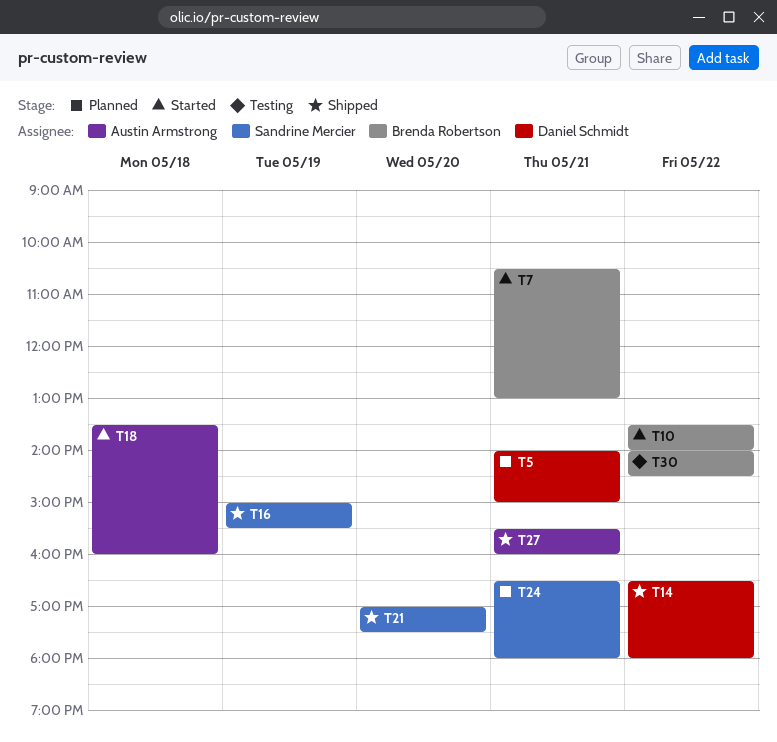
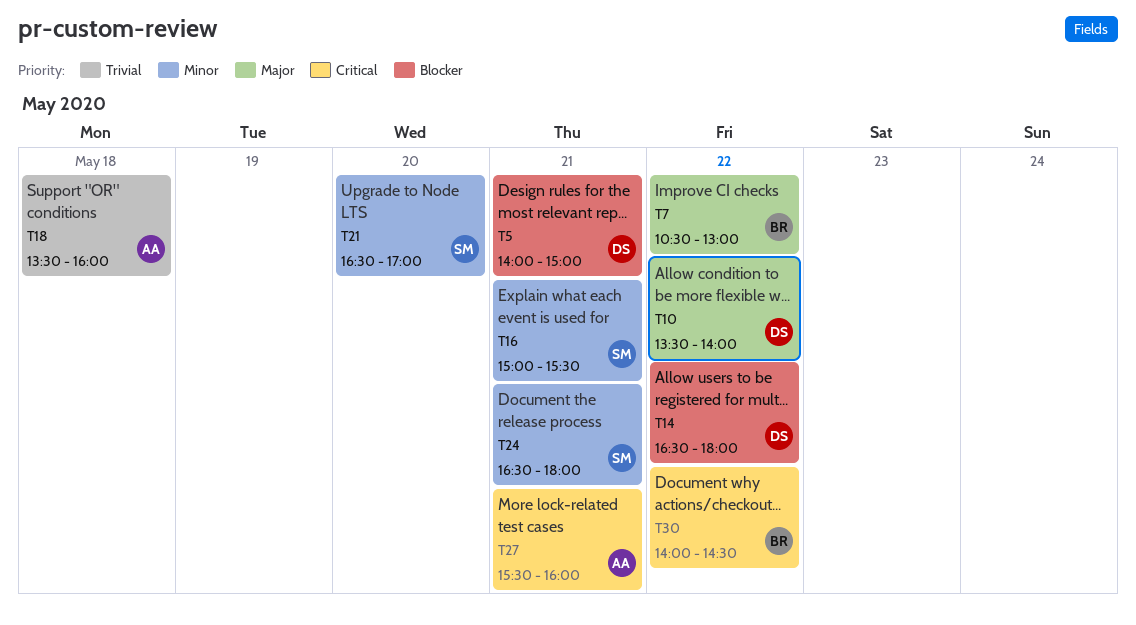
T7, day: May 21 -> May 22
T10, owner: Brenda Robertson -> Daniel Schmidt
T16, day: May 19 -> May 21
T21, begins: 17:00 -> 16:30
T21, ends: 17:30 -> 17:00

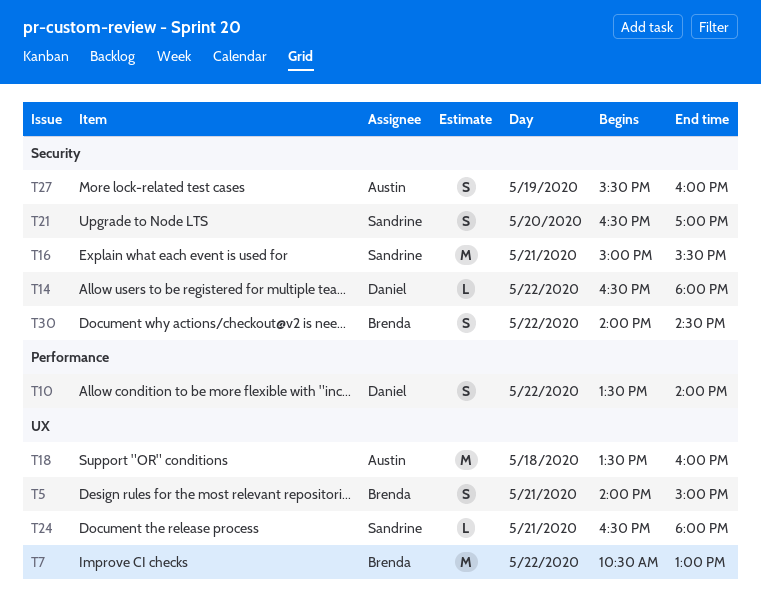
T5, owner: Daniel -> Brenda
T27, day: May 21 -> May 19

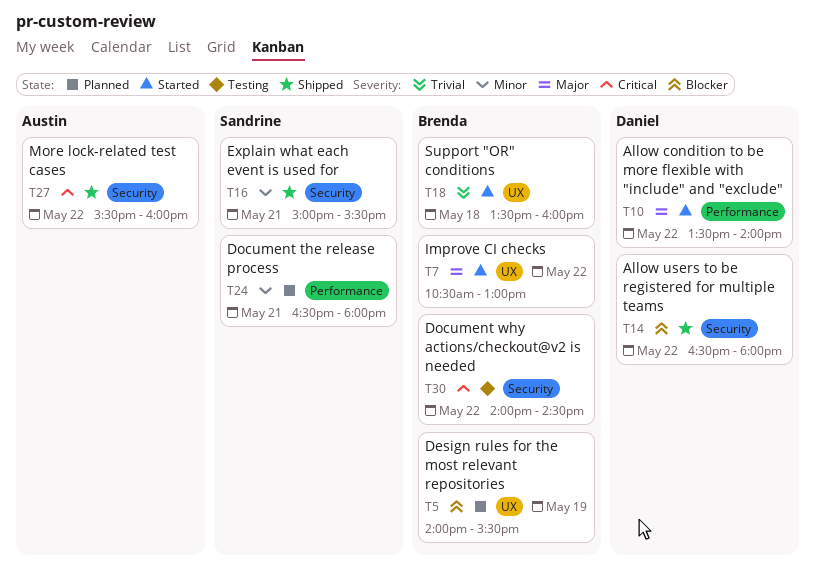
T5, day: May 21 -> May 19
T5, ends: 15:00 -> 15:30
T18, owner: Austin -> Brenda
T21: present -> none
T24, label: UX -> Performance
T27, day: May 19 -> May 22

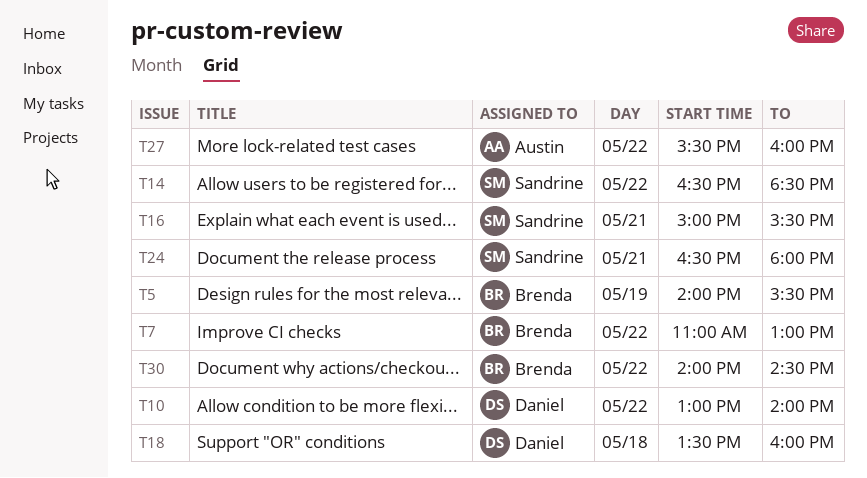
T7, begins: 10:30 -> 11:00
T10, begins: 13:30 -> 13:00
T14, owner: Daniel -> Sandrine
T14, ends: 18:00 -> 18:30
T18, owner: Brenda -> Daniel

